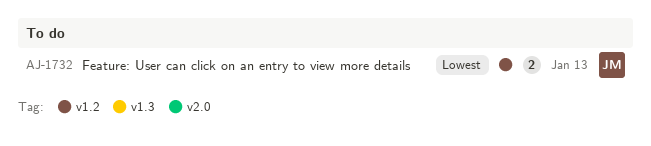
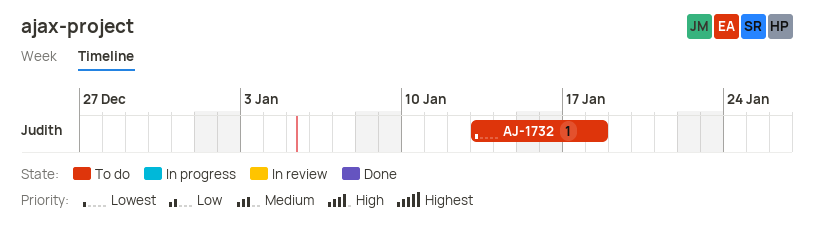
AJ-1732, estimate: 2 -> 1
AJ-1732, due: Jan 13 -> Jan 18

